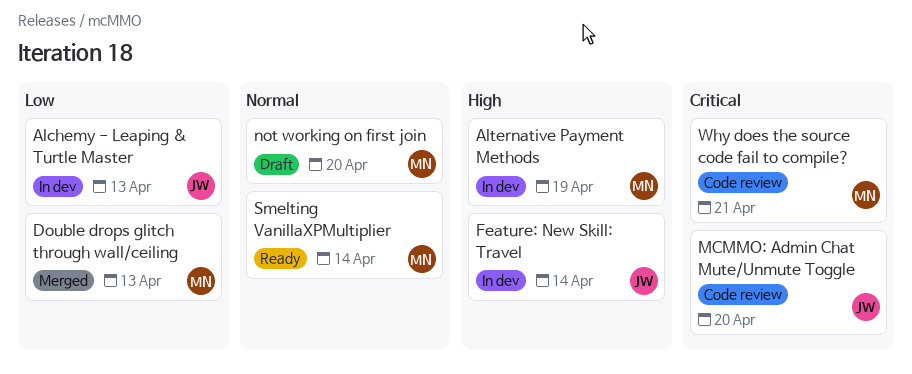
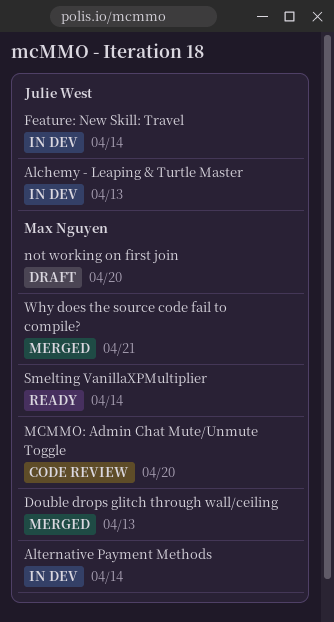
Alternative Payment Methods, due: Apr 19 -> Apr 14
MCMMO: Admin Chat Mute/Unmute Toggle, owner: Julie West -> Max Nguyen
Why does the source code fail to compile?, status: Code review -> Merged

